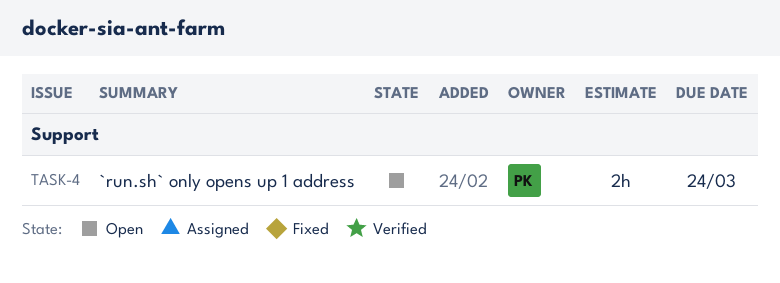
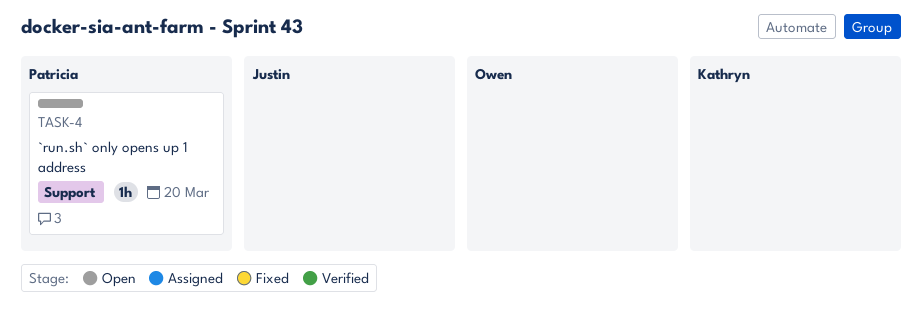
TASK-4, estimate: 2h -> 1h
TASK-4, due: Mar 24 -> Mar 20

